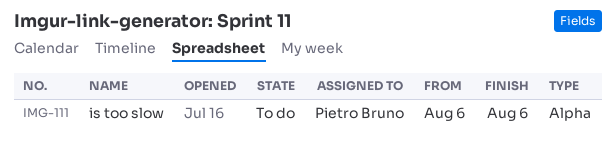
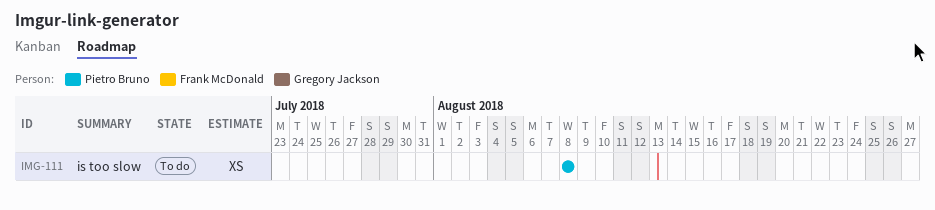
IMG-111, start: Aug 6 -> Aug 8
IMG-111, due: Aug 6 -> Aug 8

